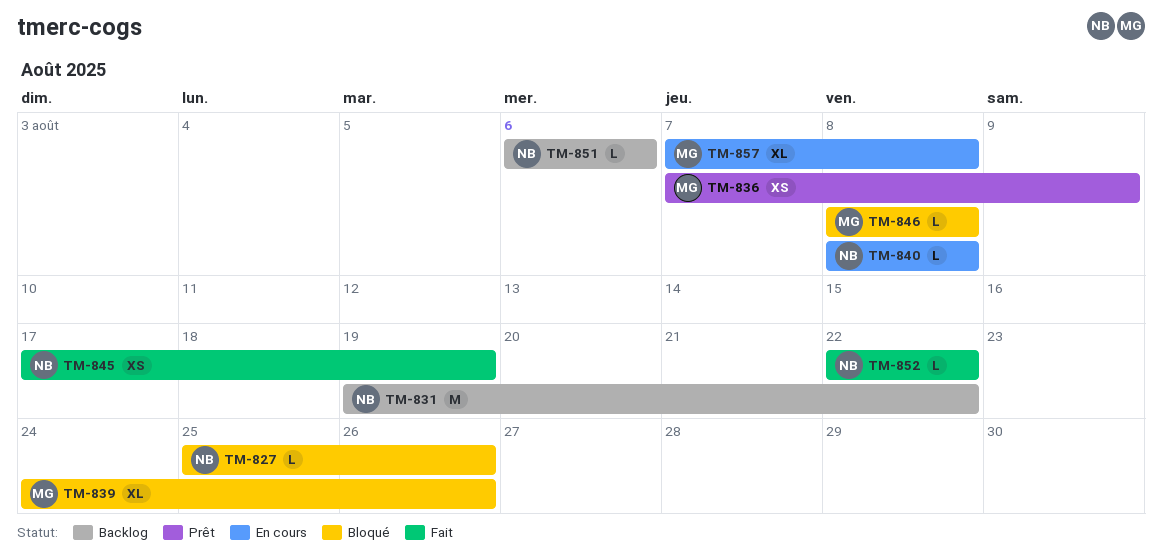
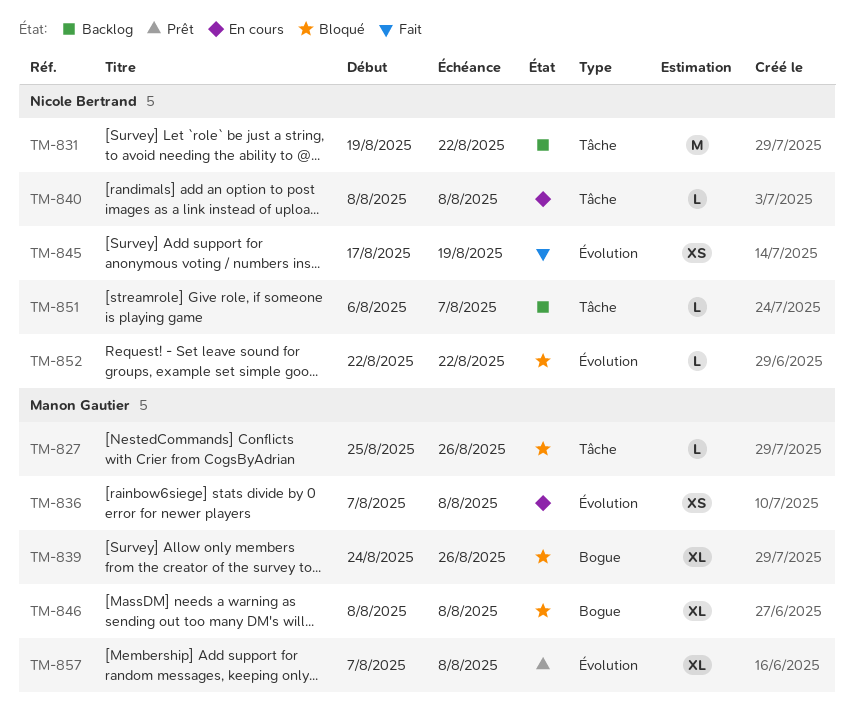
TM-827, owner: Nicole Bertrand -> Manon Gautier
TM-836, status: Prêt -> En cours
TM-836, due: Aug 9 -> Aug 8
TM-846, estimate: L -> XL
TM-851, due: Aug 6 -> Aug 7
TM-852, status: Fait -> Bloqué
TM-857, status: En cours -> Prêt

